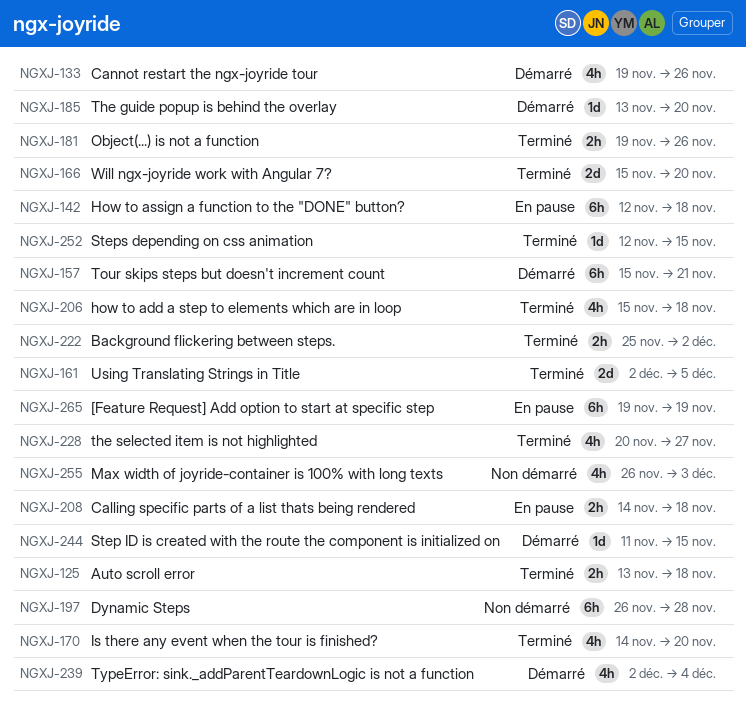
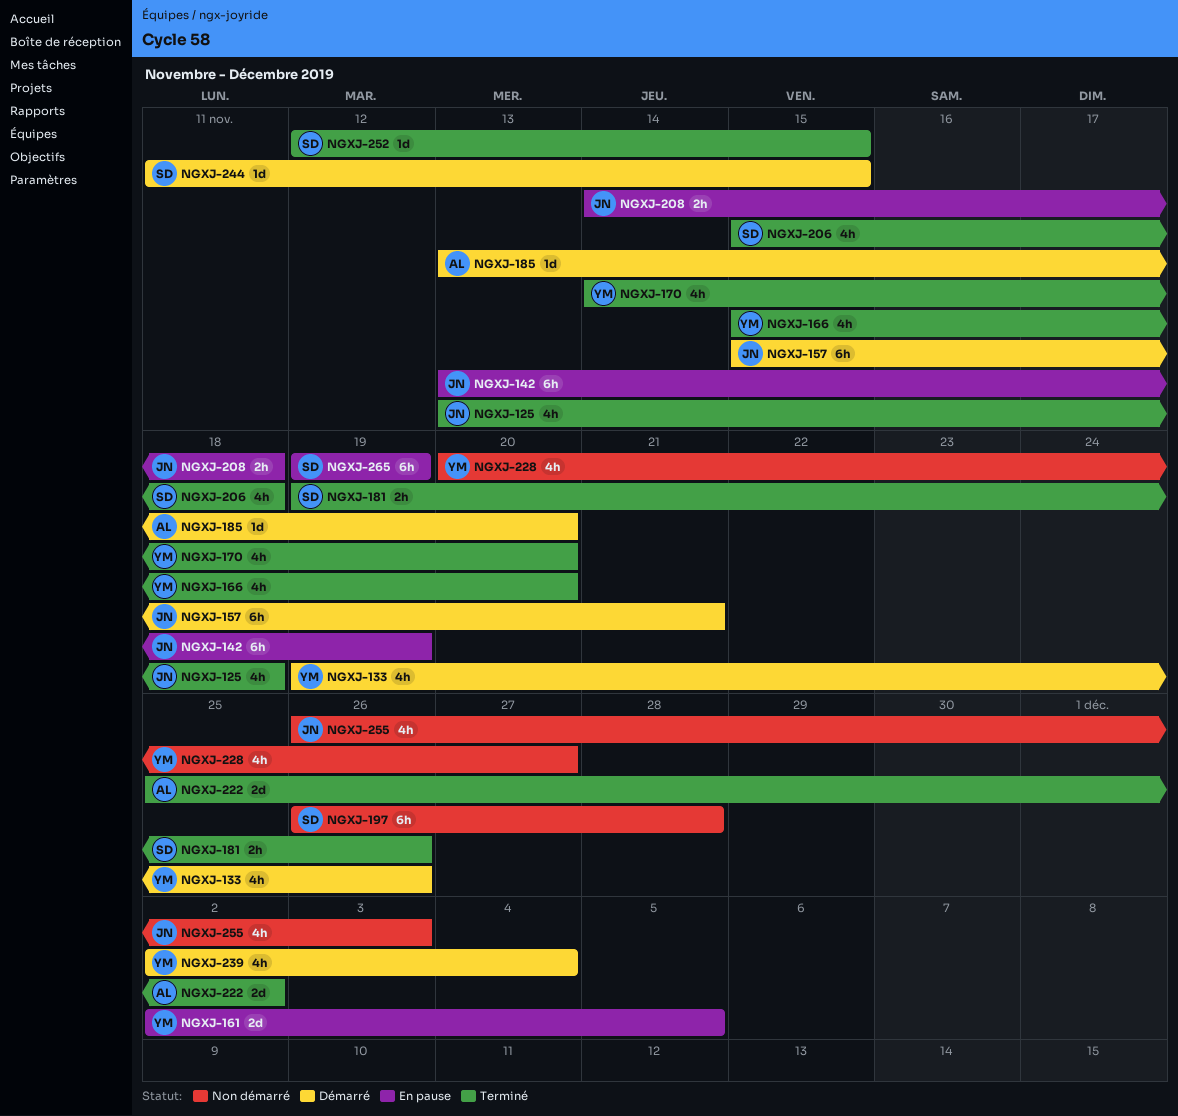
NGXJ-125, estimate: 2h -> 4h
NGXJ-142, start: Nov 12 -> Nov 13
NGXJ-142, due: Nov 18 -> Nov 19
NGXJ-161, status: Terminé -> En pause
NGXJ-166, estimate: 2d -> 4h
NGXJ-222, estimate: 2h -> 2d
NGXJ-228, status: Terminé -> Non démarré

